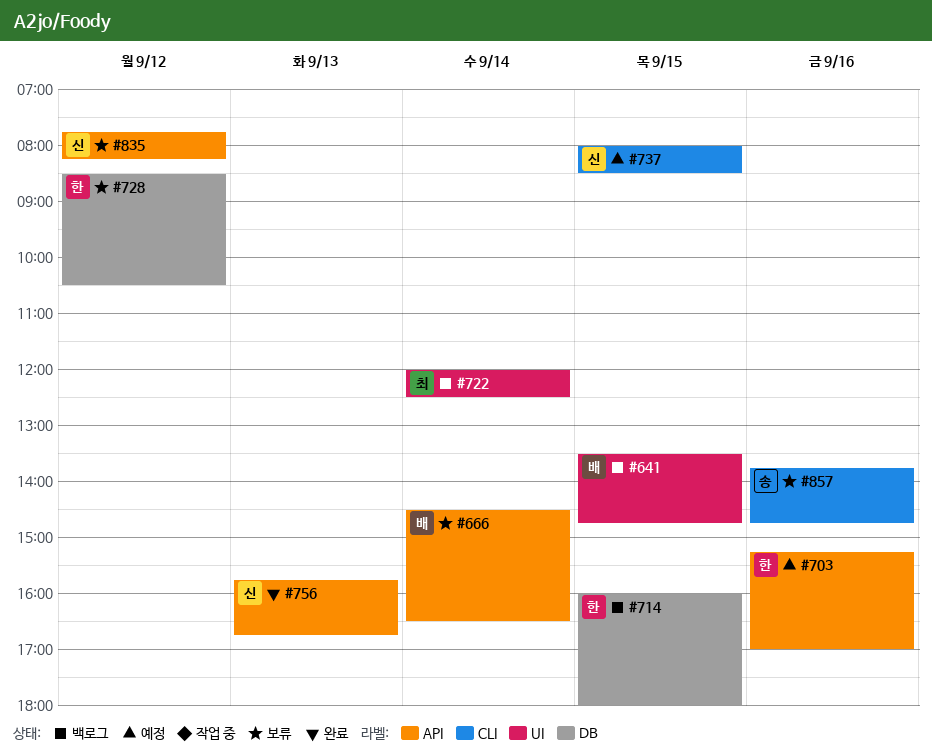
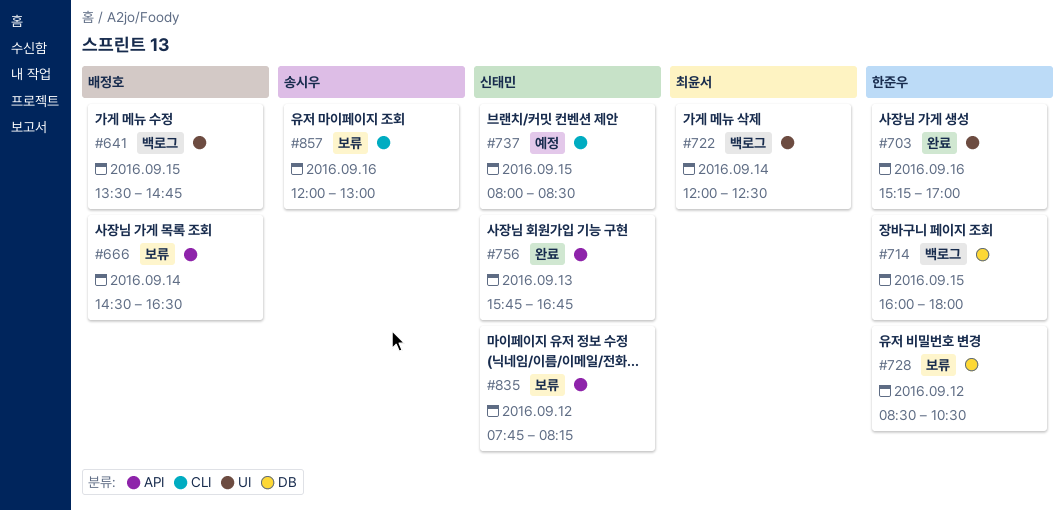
#703, status: 예정 -> 완료
#703, label: API -> UI
#857, begins: 13:45 -> 12:00
#857, ends: 14:45 -> 13:00

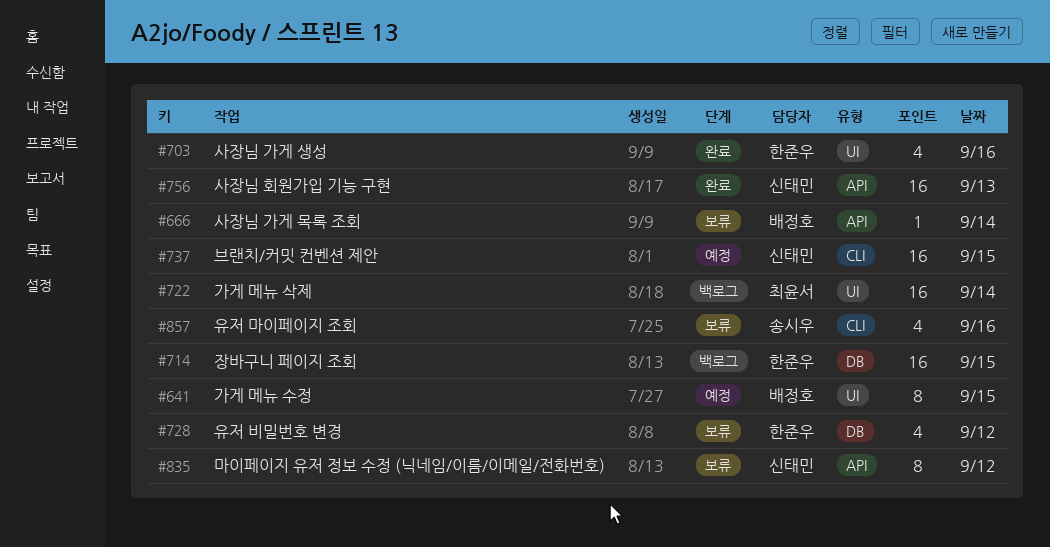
#641, status: 백로그 -> 예정

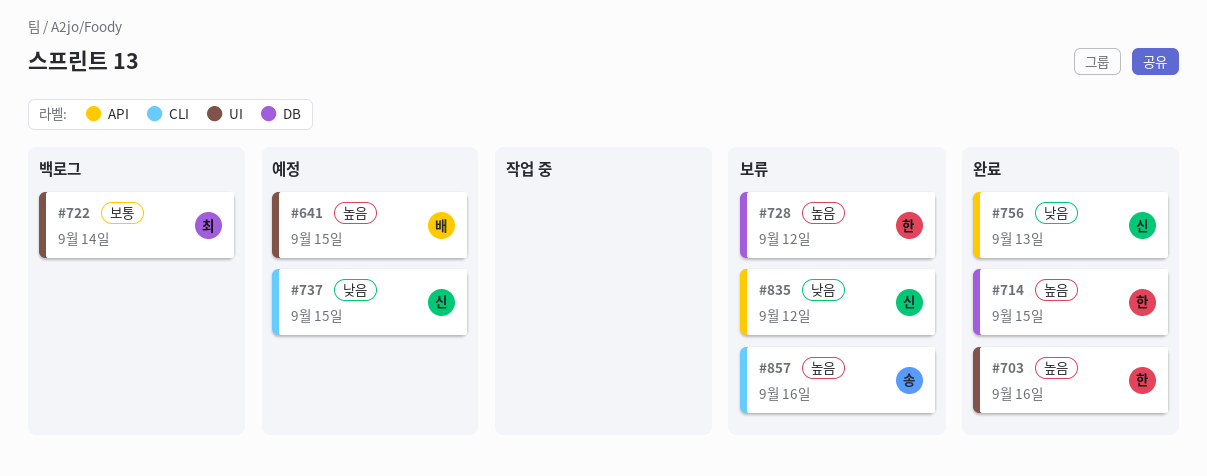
#666: present -> none
#714, status: 백로그 -> 완료

